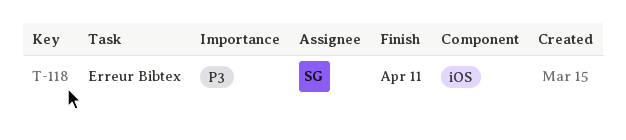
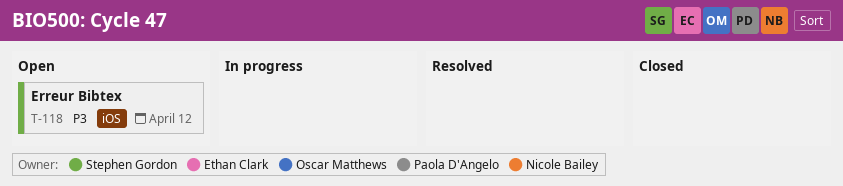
T-118, due: Apr 11 -> Apr 12

